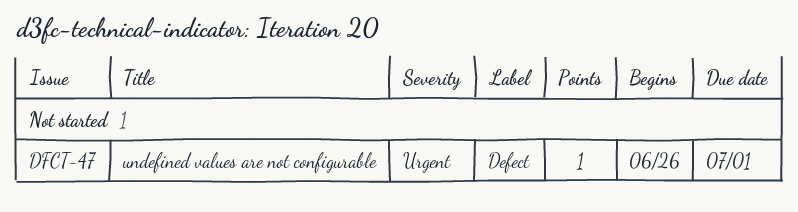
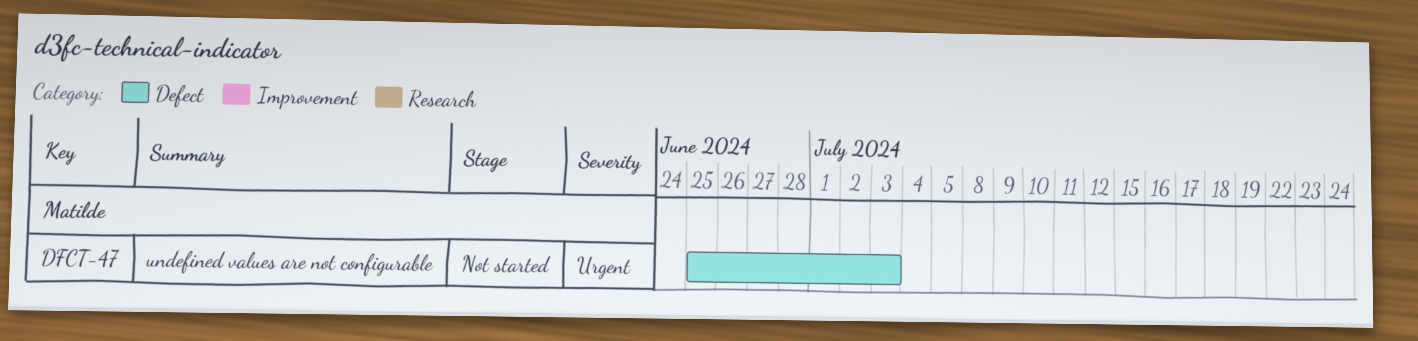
DFCT-47, start: Jun 26 -> Jun 25
DFCT-47, due: Jul 1 -> Jul 3

